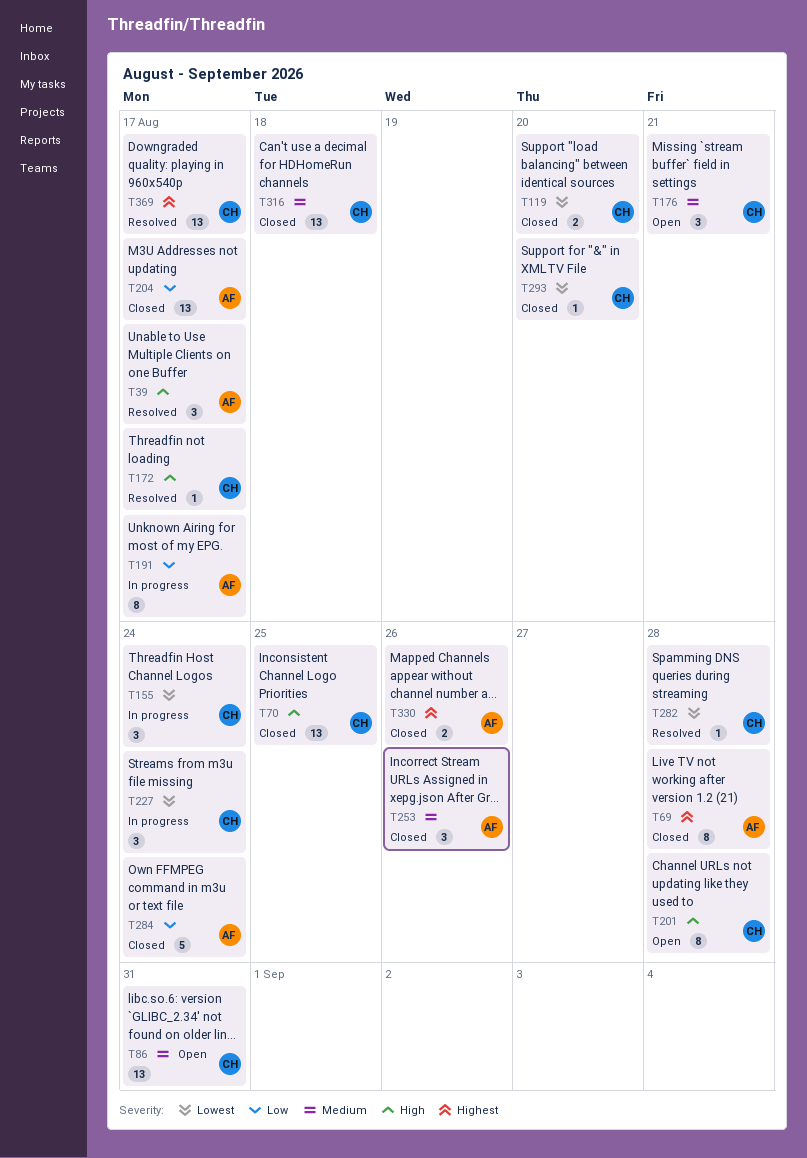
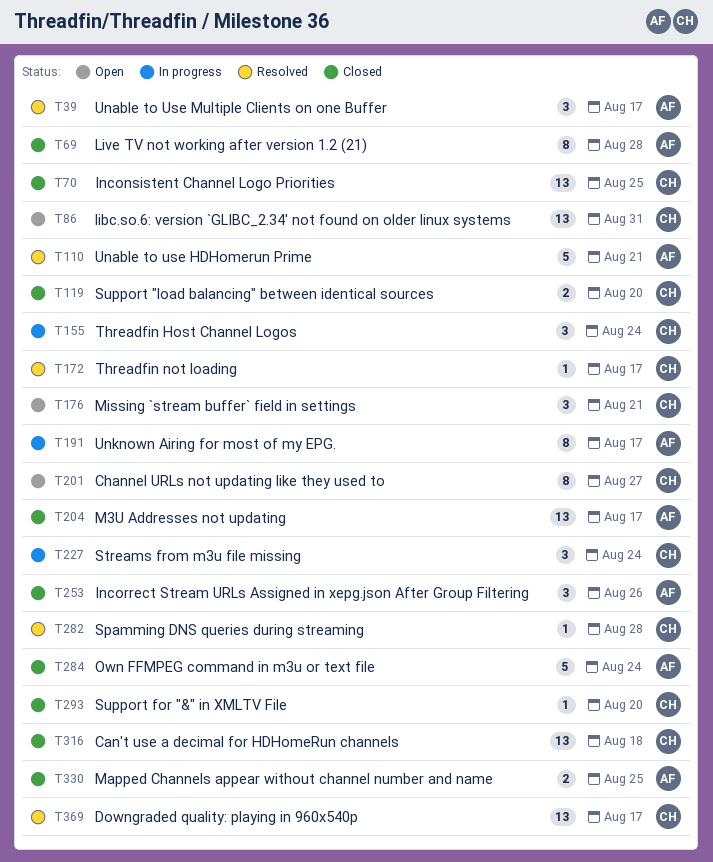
T110: none -> present
T201, due: Aug 28 -> Aug 27
T330, due: Aug 26 -> Aug 25

